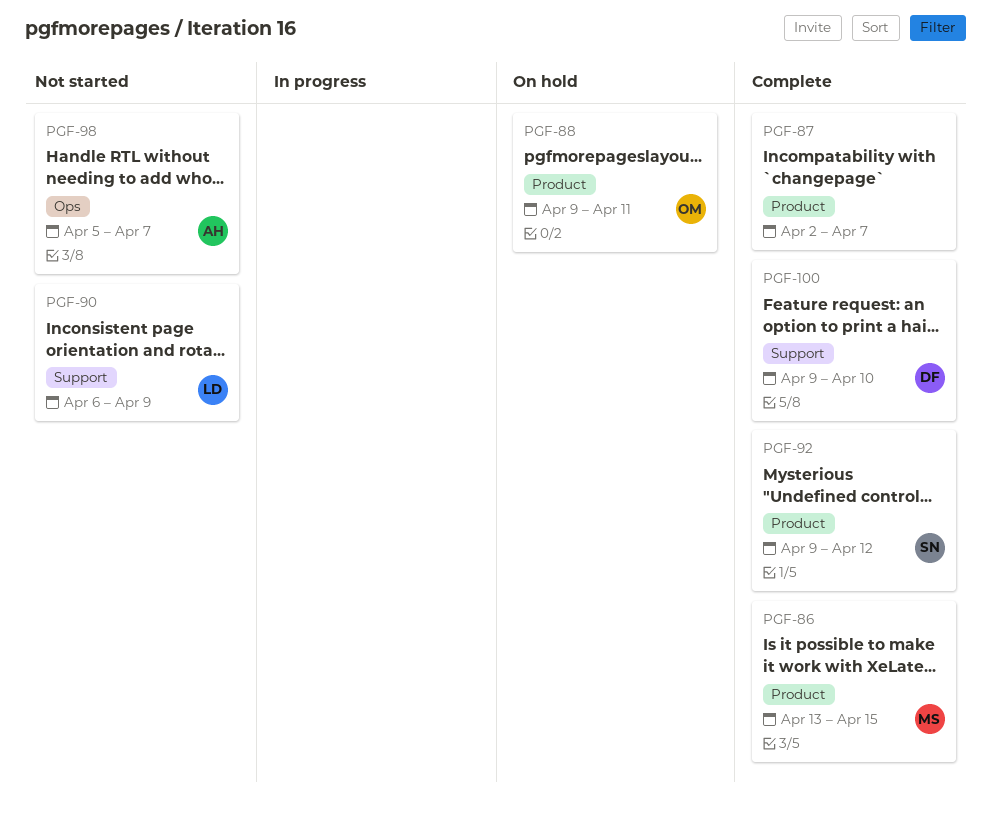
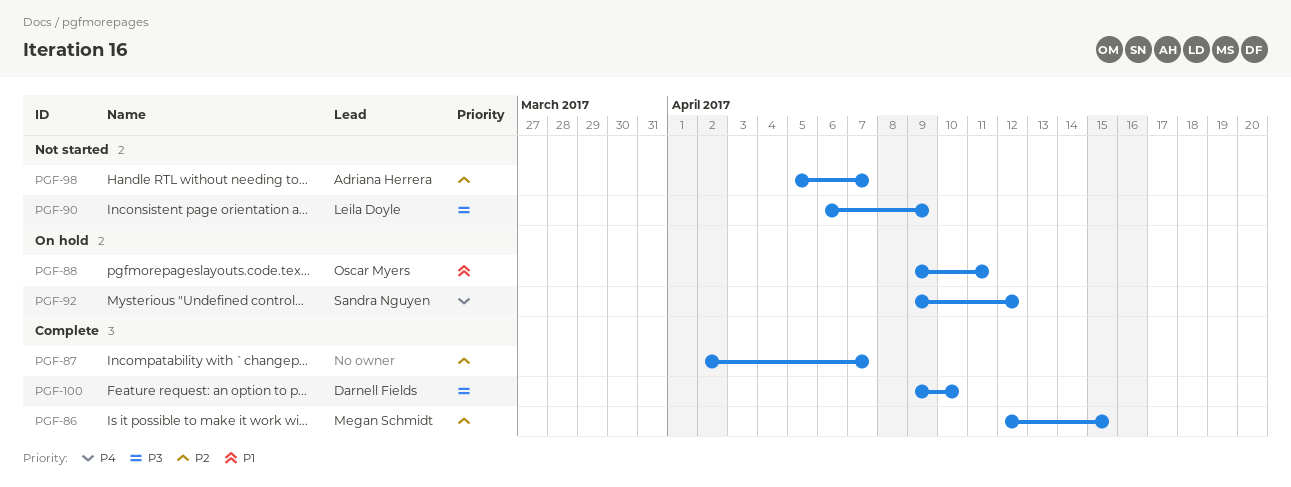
PGF-86, start: Apr 13 -> Apr 12
PGF-92, status: Complete -> On hold

